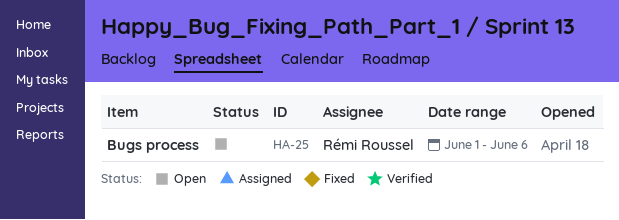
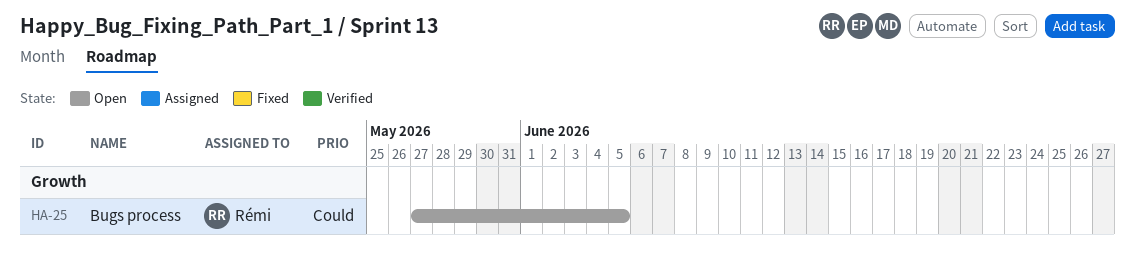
HA-25, start: Jun 1 -> May 27
HA-25, due: Jun 6 -> Jun 5

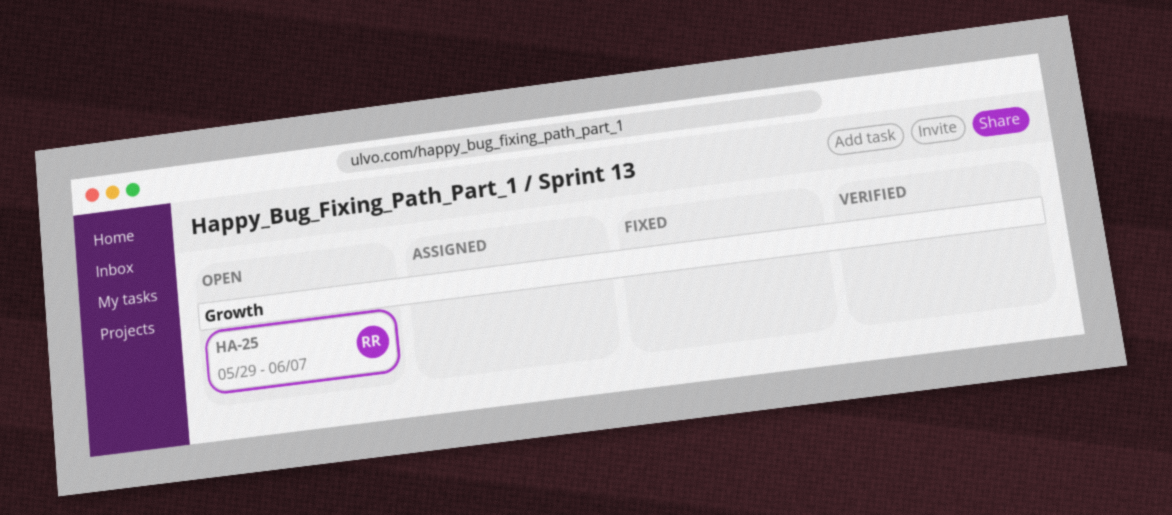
HA-25, start: May 27 -> May 29
HA-25, due: Jun 5 -> Jun 7

